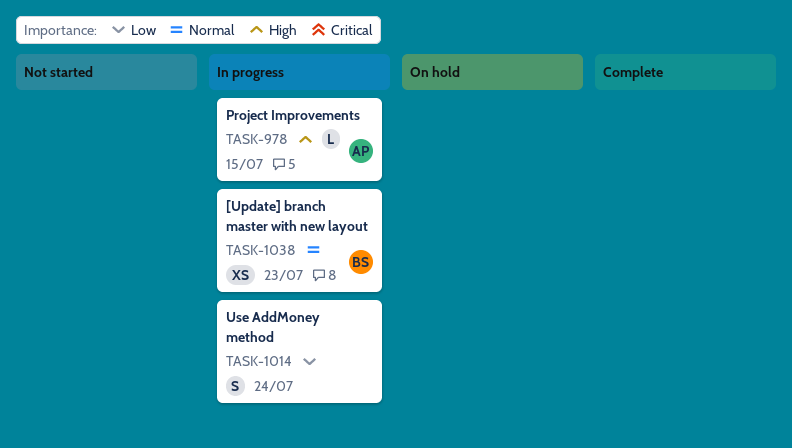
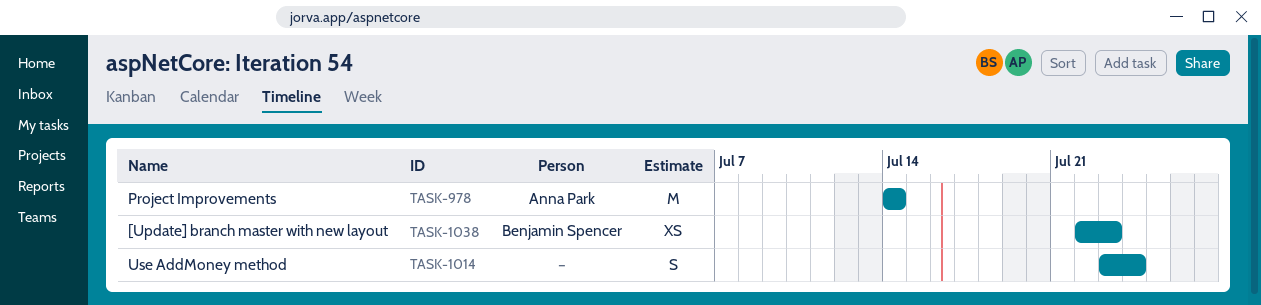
TASK-978, estimate: L -> M
TASK-978, due: Jul 15 -> Jul 14

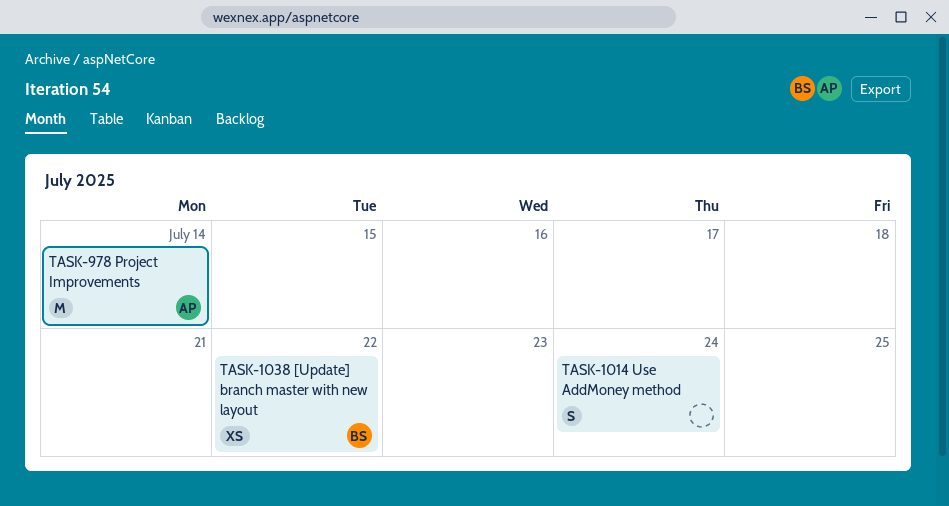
TASK-1038, due: Jul 23 -> Jul 22

